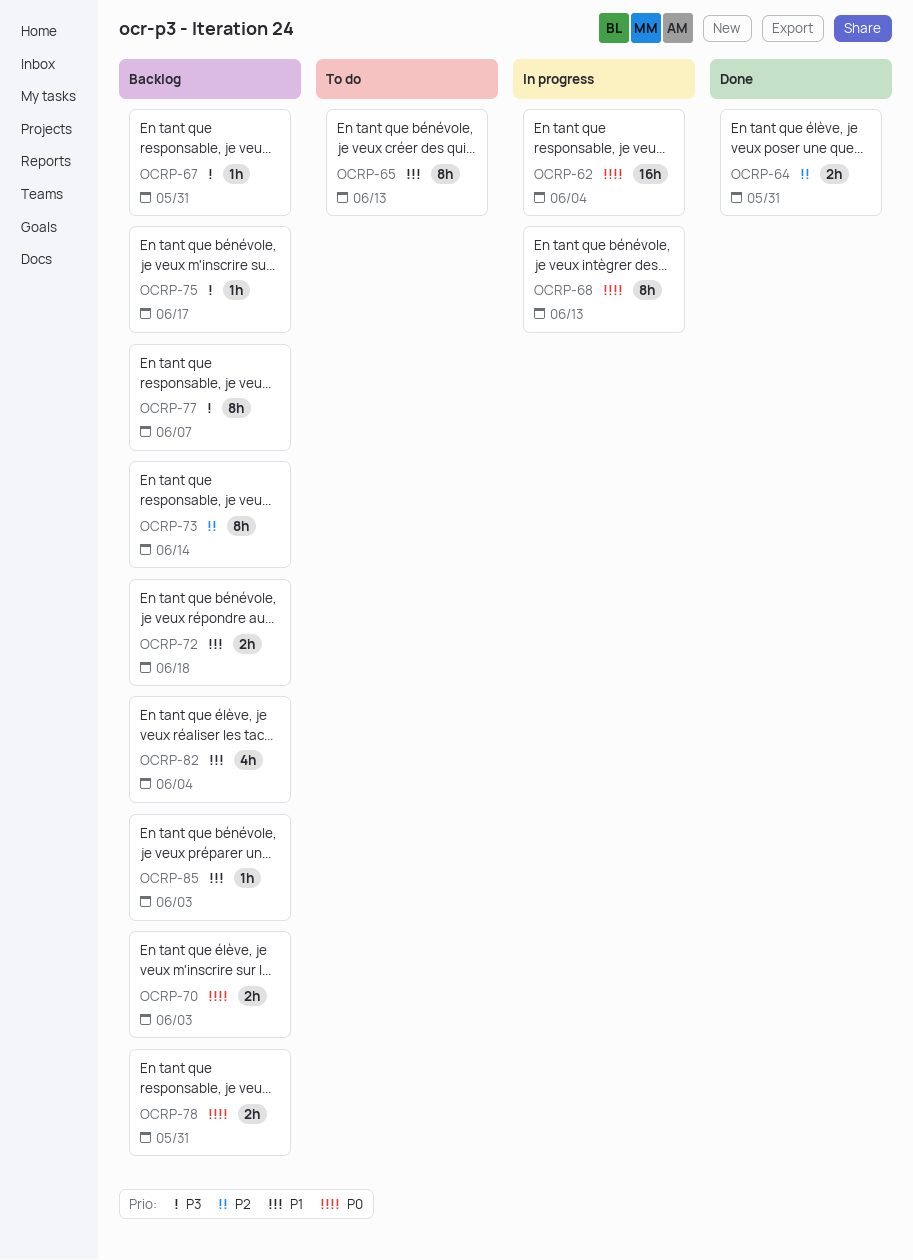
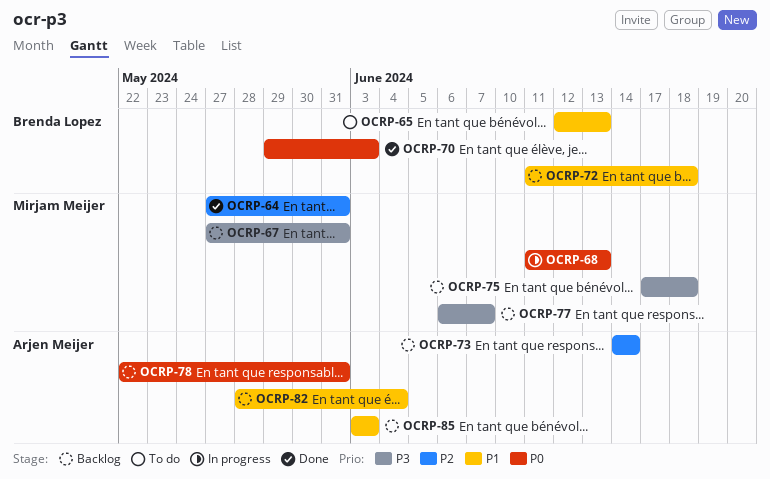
OCRP-62: present -> none
OCRP-70, status: Backlog -> Done
OCRP-75, due: Jun 17 -> Jun 18

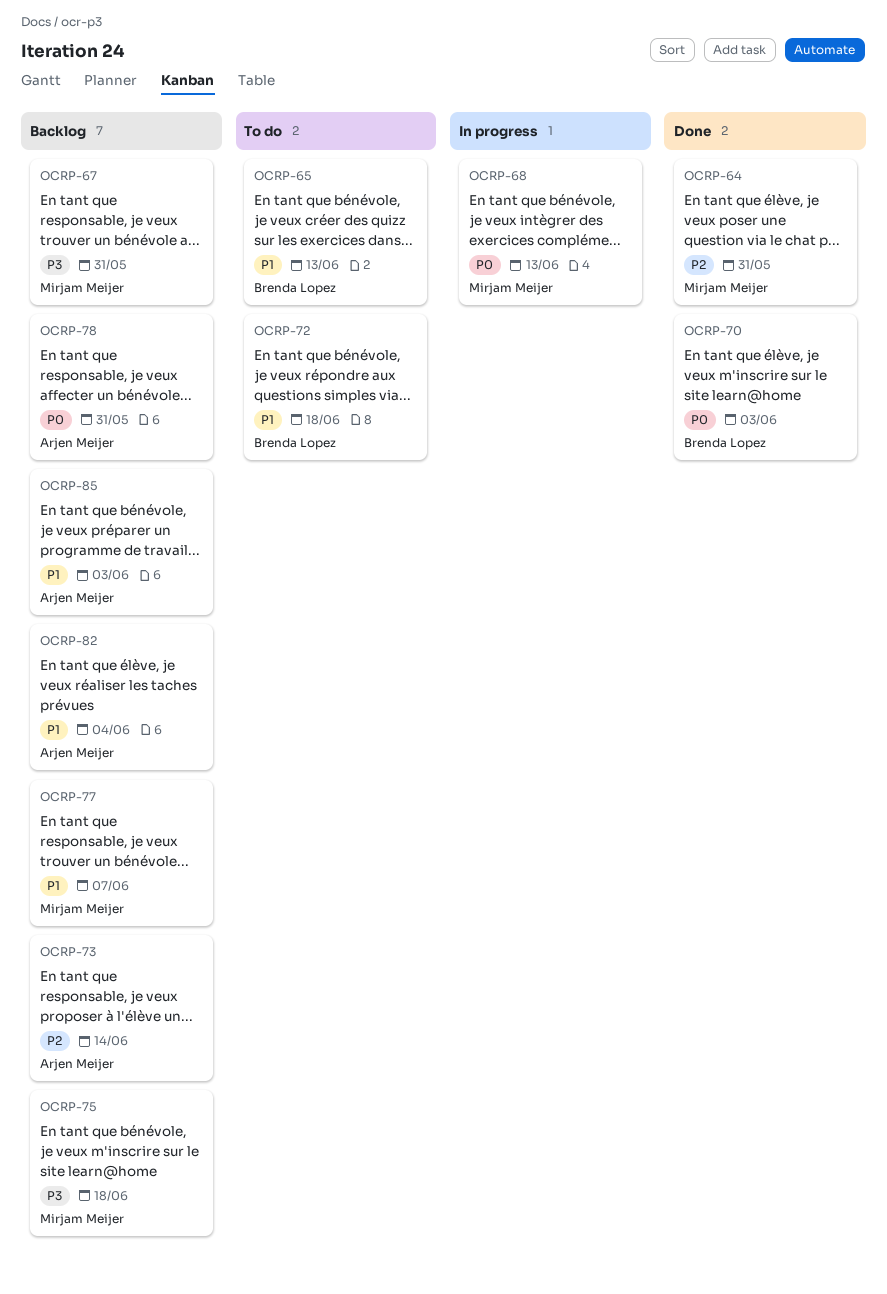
OCRP-72, status: Backlog -> To do
OCRP-77, priority: P3 -> P1

